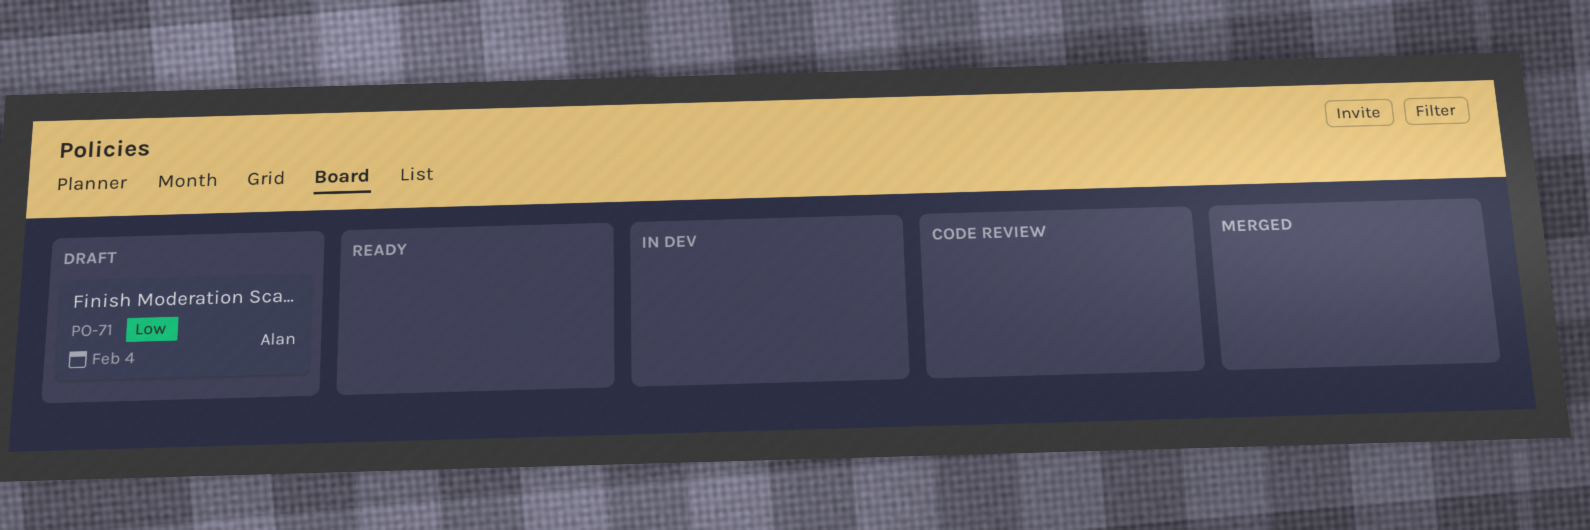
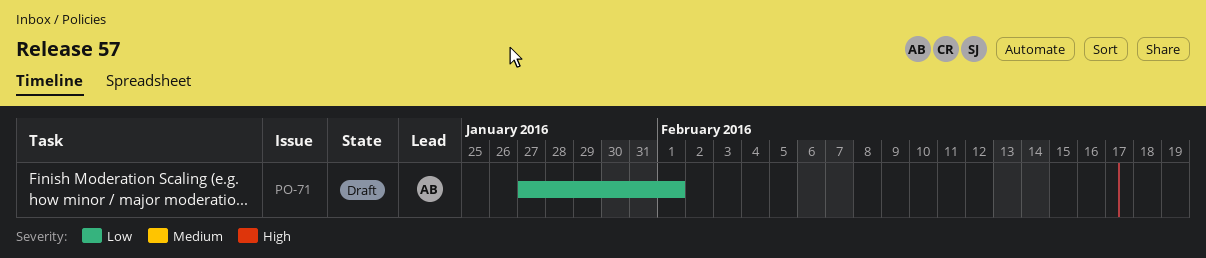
PO-71, due: Feb 4 -> Feb 1

